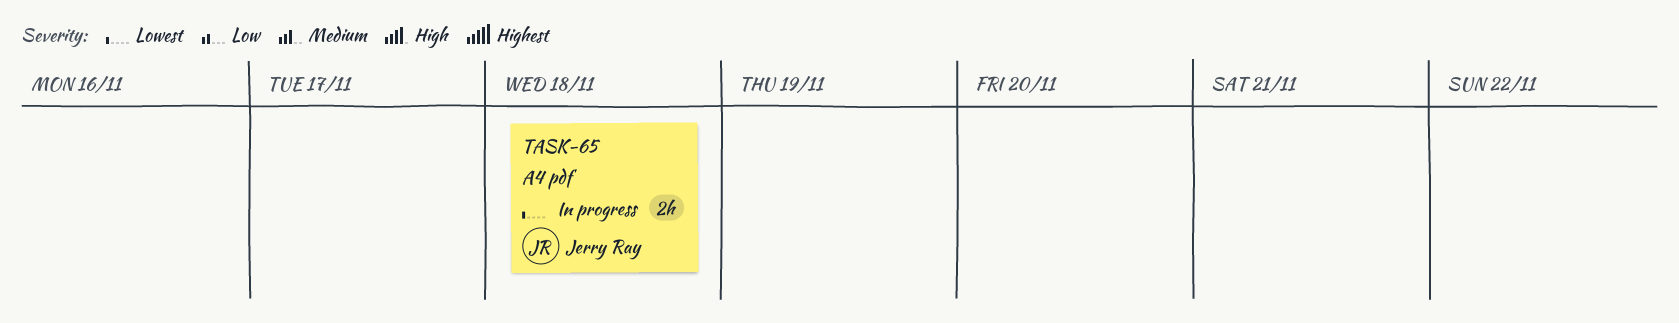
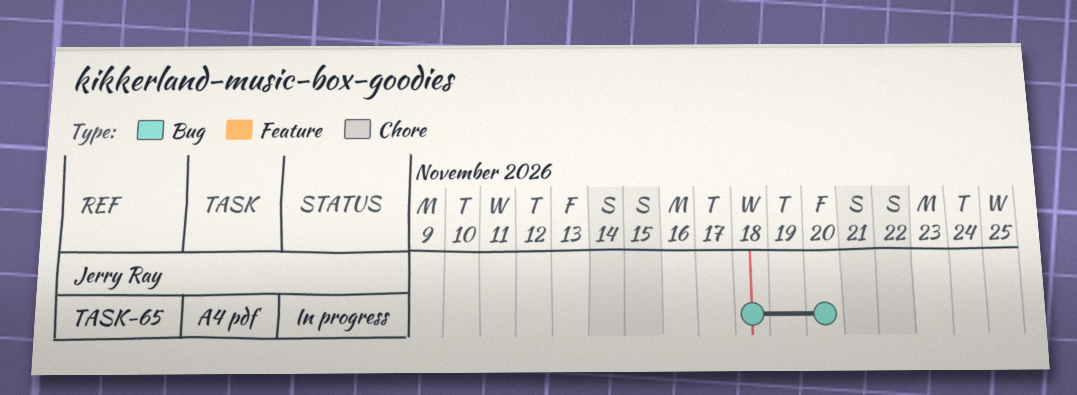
TASK-65, due: Nov 18 -> Nov 20

